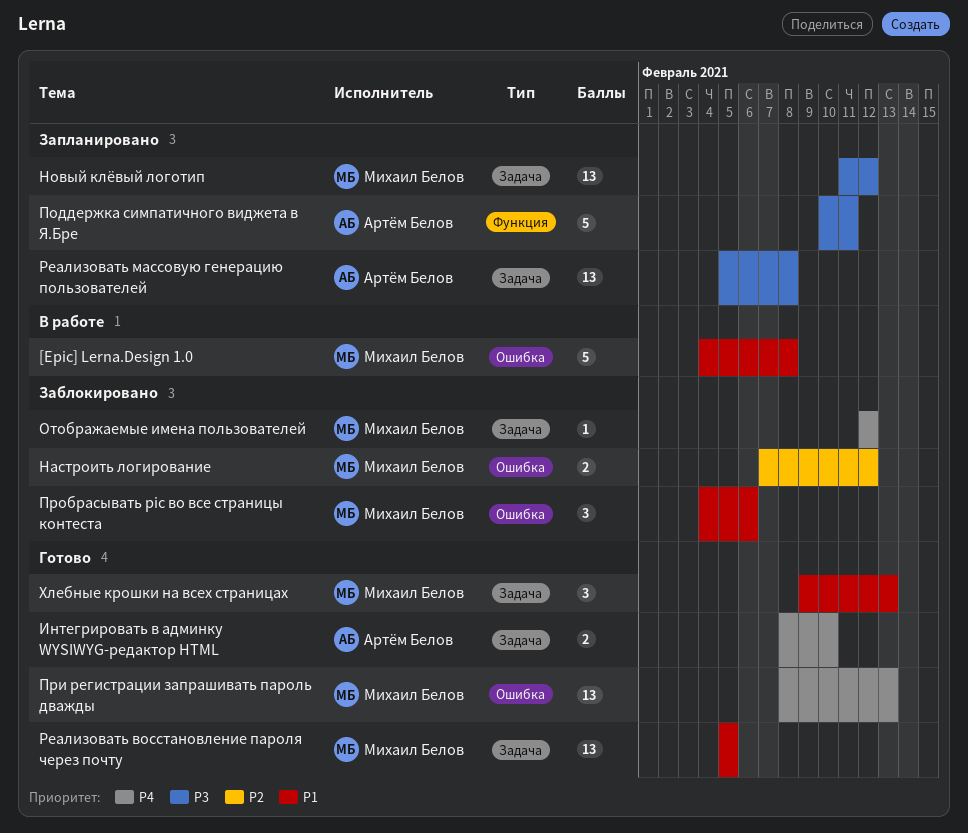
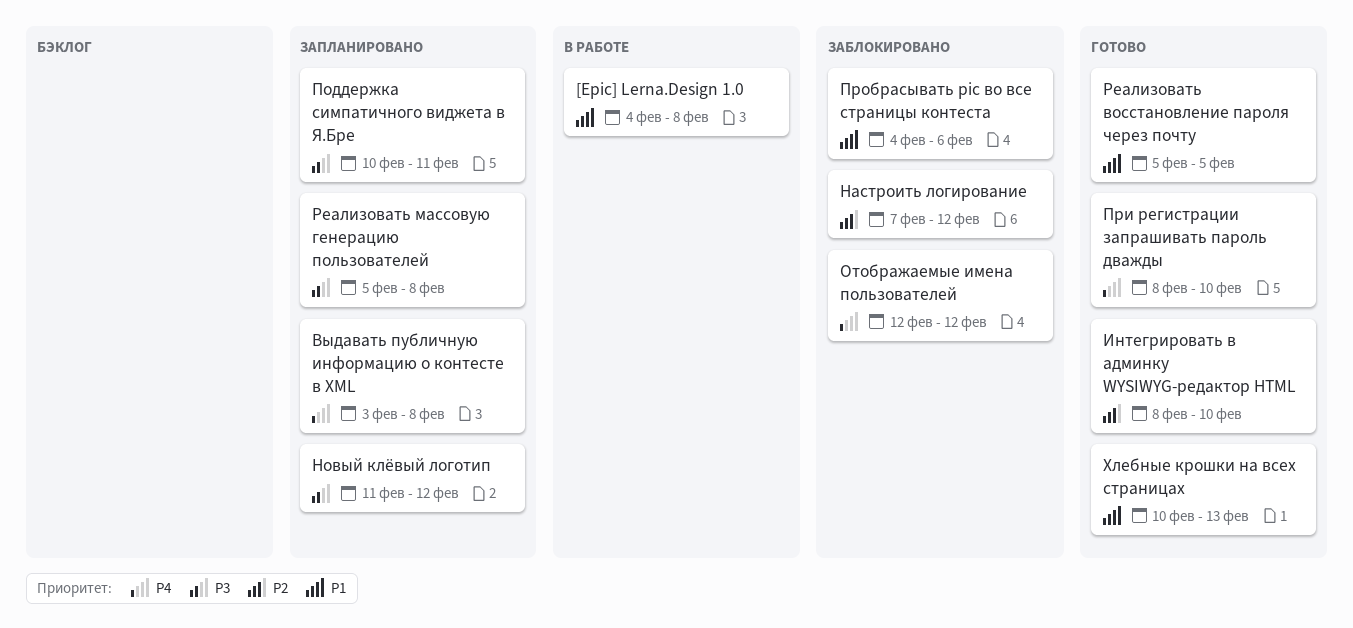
Выдавать публичную информацию о контесте в XML: none -> present
Интегрировать в админку WYSIWYG-редактор HTML, priority: P4 -> P2
При регистрации запрашивать пароль дважды, due: Feb 13 -> Feb 10
Хлебные крошки на всех страницах, start: Feb 9 -> Feb 10

